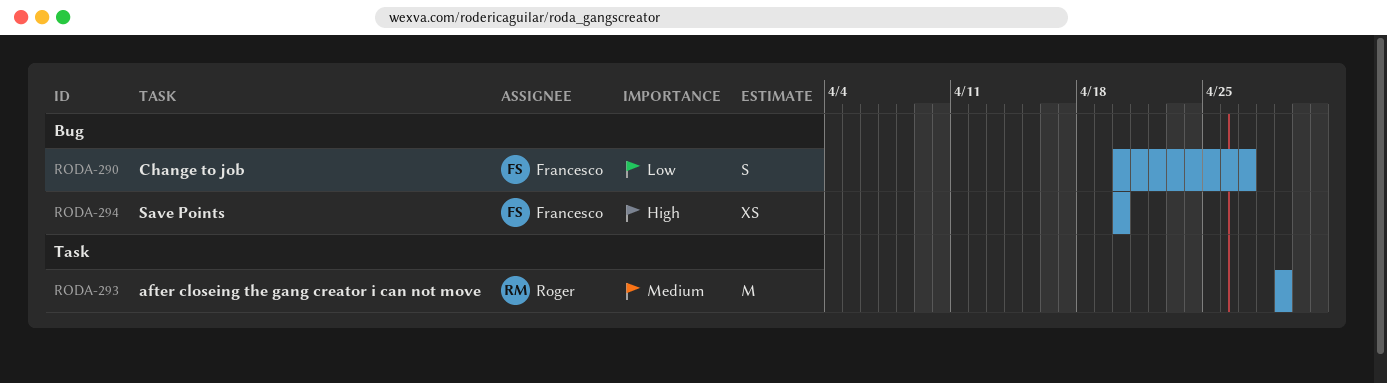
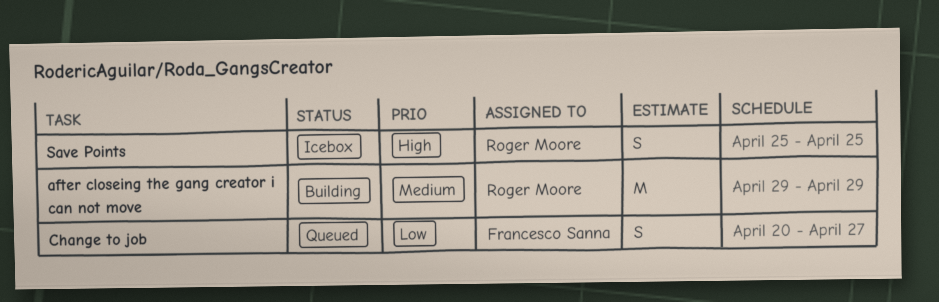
Save Points, owner: Francesco Sanna -> Roger Moore
Save Points, estimate: XS -> S
Save Points, start: Apr 20 -> Apr 25
Save Points, due: Apr 20 -> Apr 25

